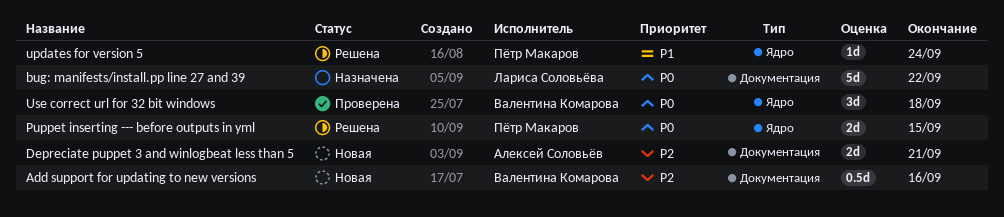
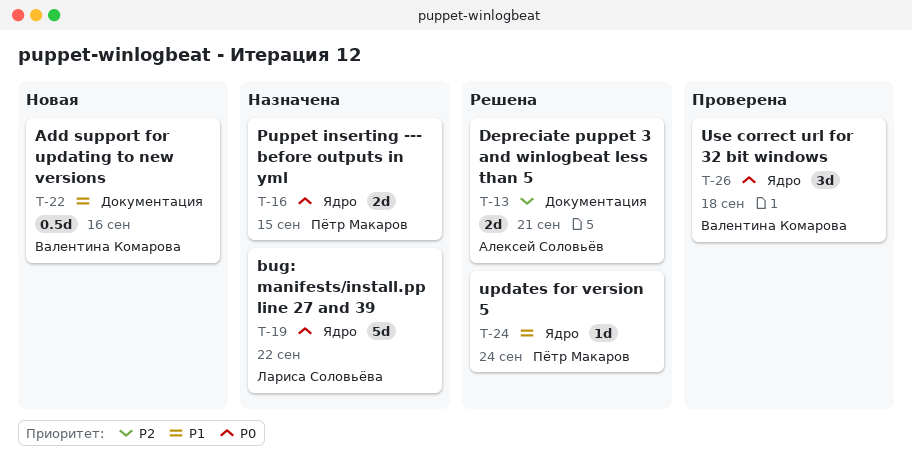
Add support for updating to new versions, priority: P2 -> P1
bug: manifests/install.pp line 27 and 39, label: Документация -> Ядро
Depreciate puppet 3 and winlogbeat less than 5, status: Новая -> Решена
Puppet inserting --- before outputs in yml, status: Решена -> Назначена

